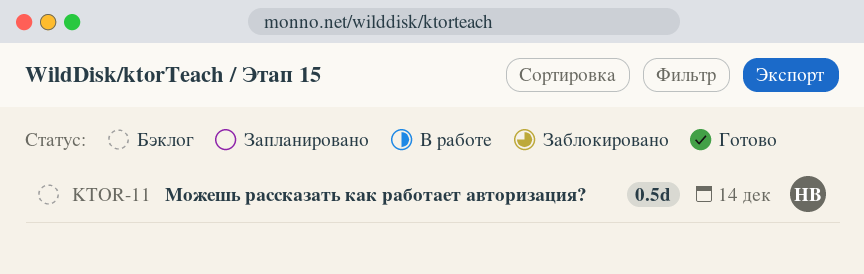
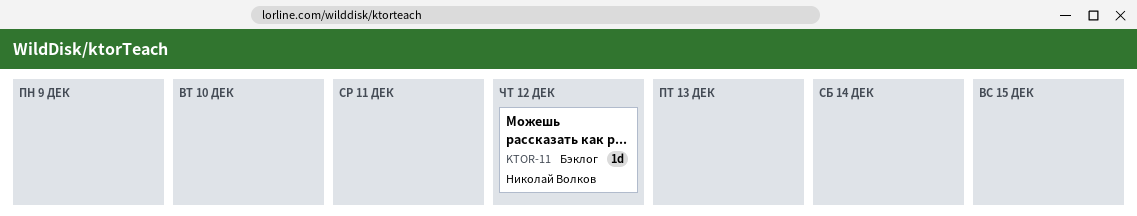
KTOR-11, estimate: 0.5d -> 1d
KTOR-11, due: Dec 14 -> Dec 12

